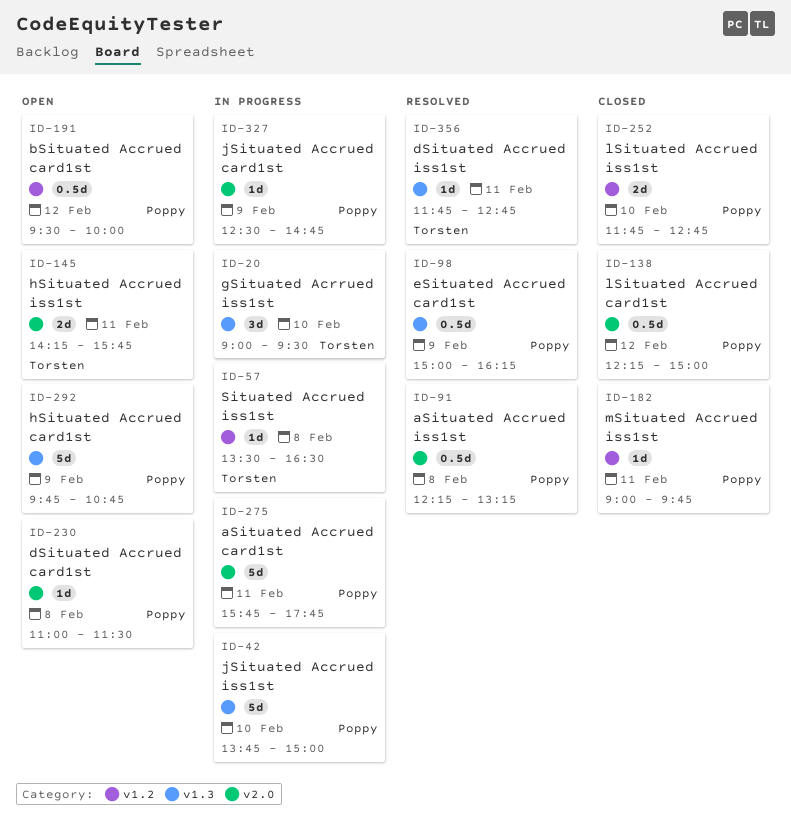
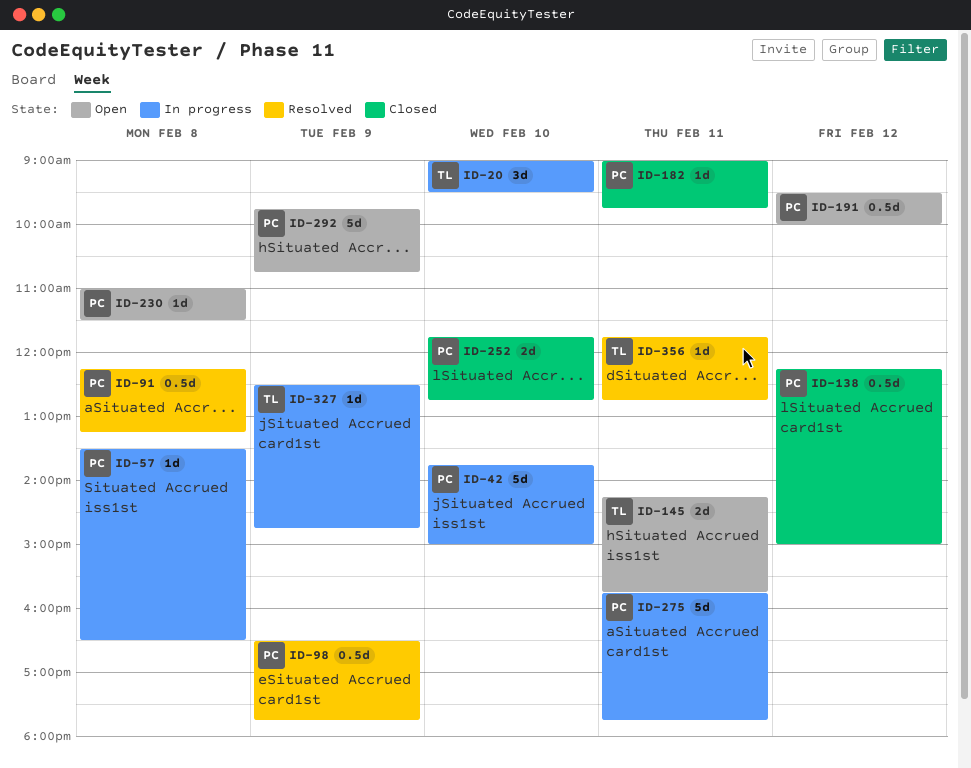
ID-57, owner: Torsten -> Poppy
ID-98, begins: 15:00 -> 16:30
ID-98, ends: 16:15 -> 17:45
ID-327, owner: Poppy -> Torsten

